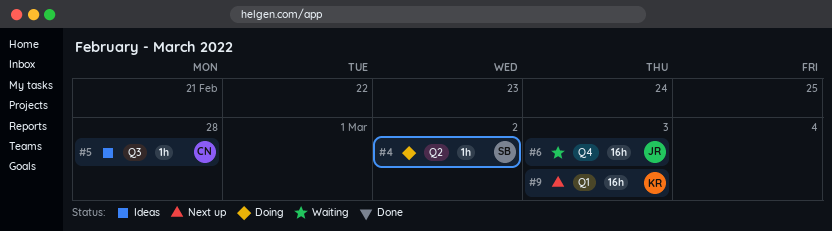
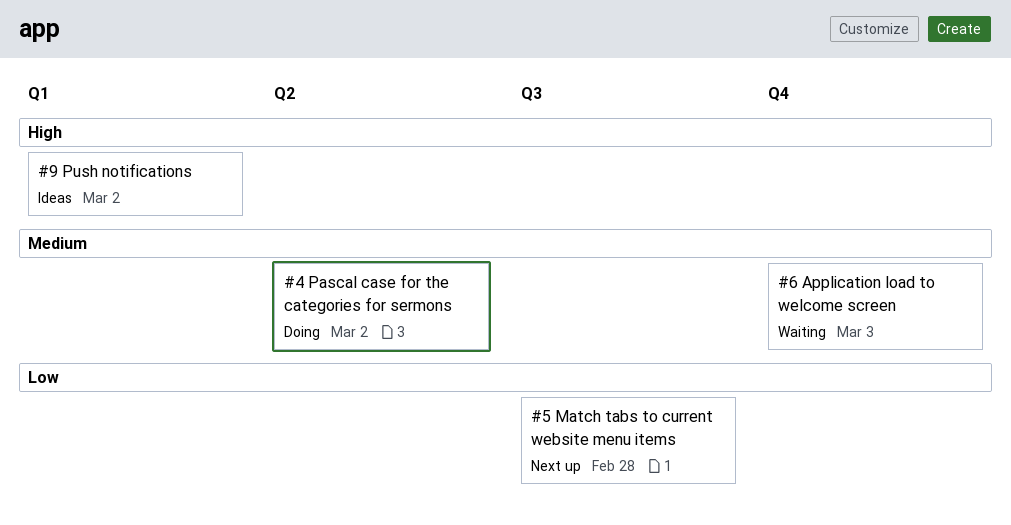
#5, status: Ideas -> Next up
#9, status: Next up -> Ideas
#9, due: Mar 3 -> Mar 2

